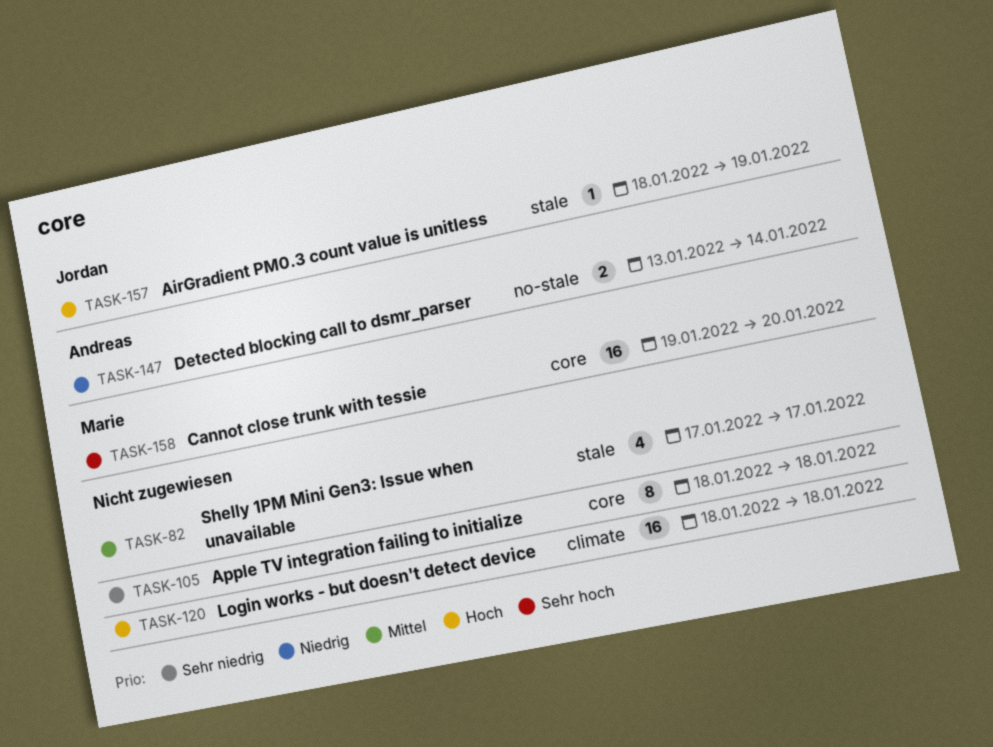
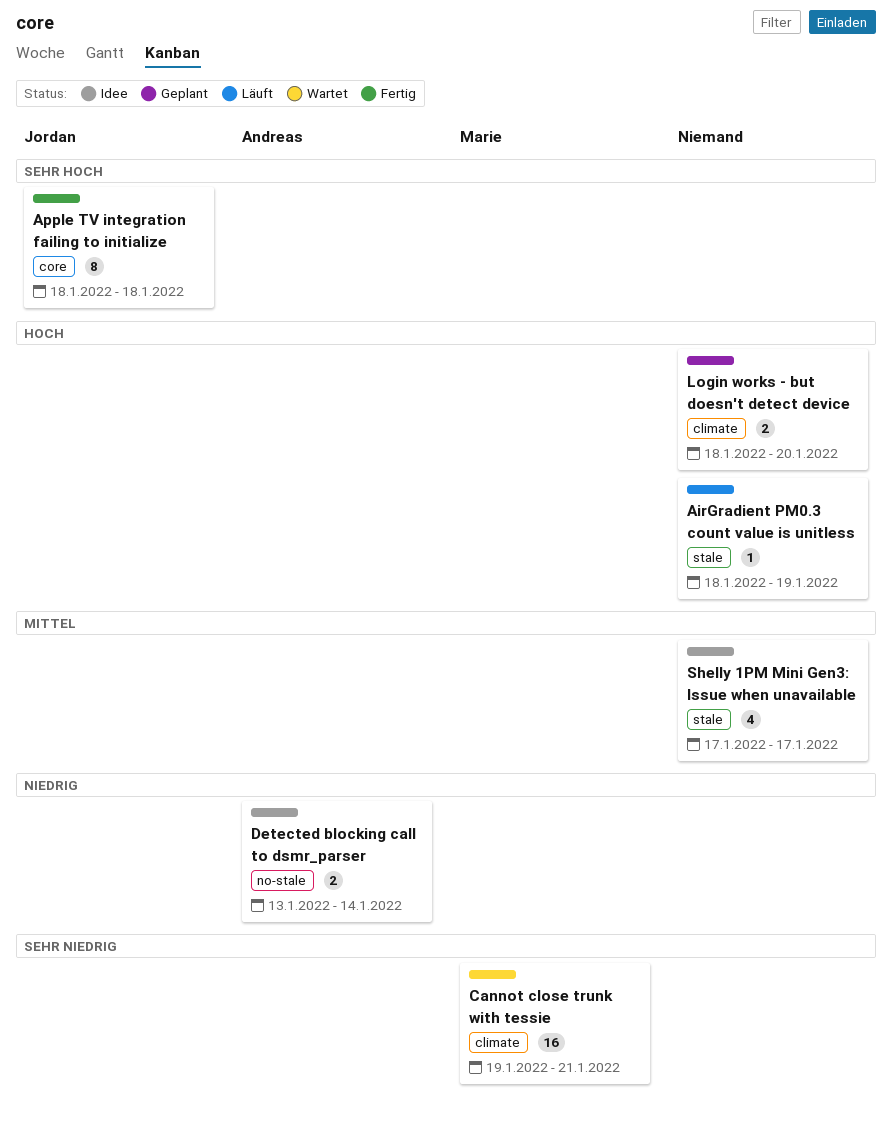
AirGradient PM0.3 count value is unitless, owner: Jordan -> none
Apple TV integration failing to initialize, owner: none -> Jordan
Apple TV integration failing to initialize, priority: Sehr niedrig -> Sehr hoch
Cannot close trunk with tessie, priority: Sehr hoch -> Sehr niedrig
Cannot close trunk with tessie, label: core -> climate
Cannot close trunk with tessie, due: Jan 20 -> Jan 21
Login works - but doesn't detect device, estimate: 16 -> 2
Login works - but doesn't detect device, due: Jan 18 -> Jan 20

